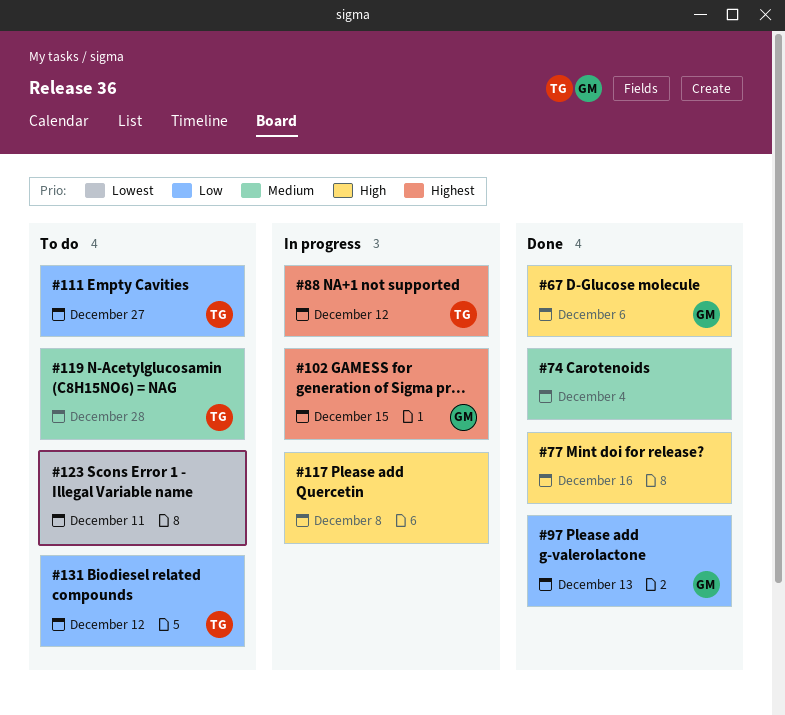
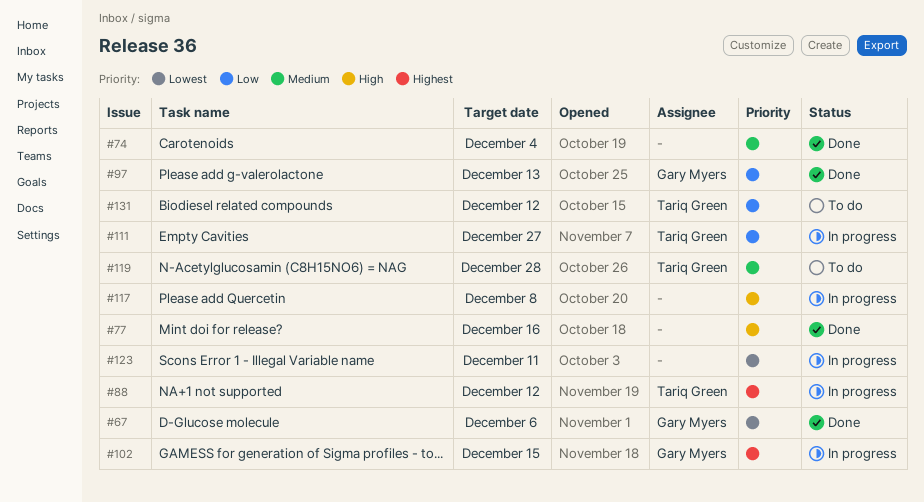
#67, priority: High -> Lowest
#111, status: To do -> In progress
#123, status: To do -> In progress

